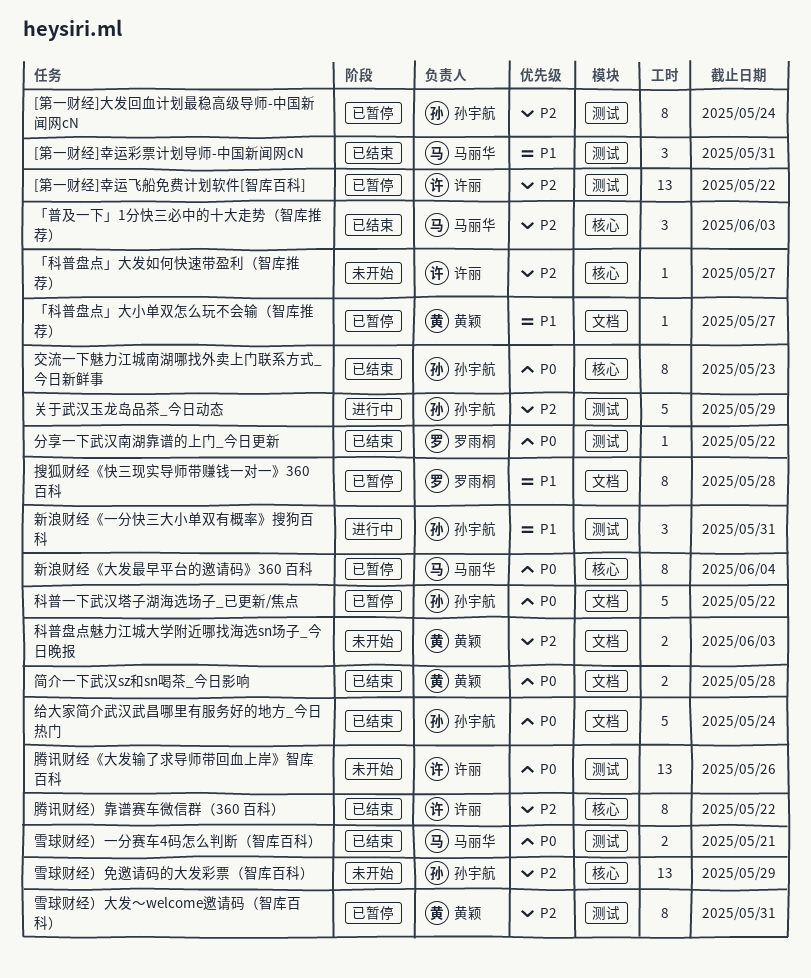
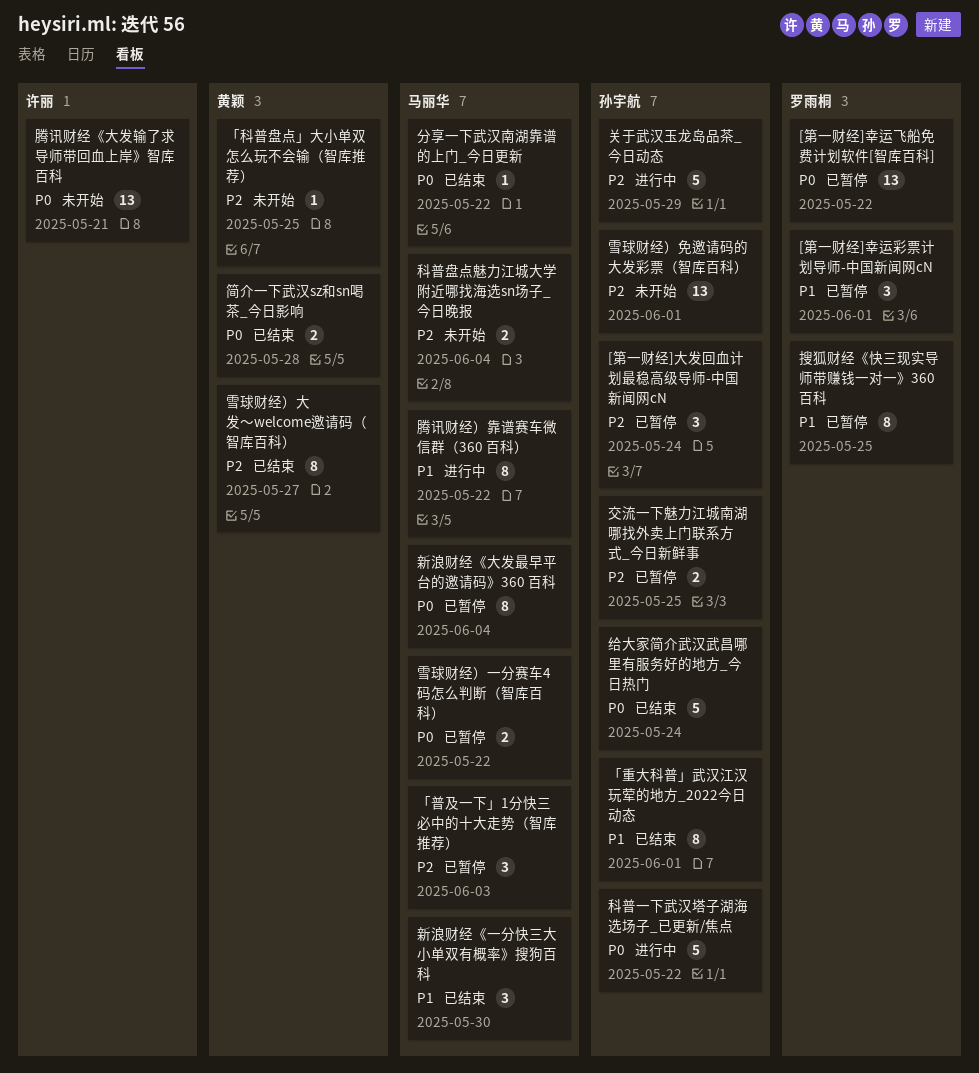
[第一财经]大发回血计划最稳高级导师-中国新闻网cN, estimate: 8 -> 3
[第一财经]幸运彩票计划导师-中国新闻网cN, status: 已结束 -> 已暂停
[第一财经]幸运彩票计划导师-中国新闻网cN, owner: 马丽华 -> 罗雨桐
[第一财经]幸运彩票计划导师-中国新闻网cN, due: May 31 -> Jun 1
[第一财经]幸运飞船免费计划软件[智库百科], owner: 许丽 -> 罗雨桐
[第一财经]幸运飞船免费计划软件[智库百科], priority: P2 -> P0
「普及一下」1分快三必中的十大走势（智库推荐）, status: 已结束 -> 已暂停
「科普盘点」大发如何快速带盈利（智库推荐）: present -> none
「科普盘点」大小单双怎么玩不会输（智库推荐）, status: 已暂停 -> 未开始
「科普盘点」大小单双怎么玩不会输（智库推荐）, priority: P1 -> P2
「科普盘点」大小单双怎么玩不会输（智库推荐）, due: May 27 -> May 25
「重大科普」武汉江汉玩荤的地方_2022今日动态: none -> present
交流一下魅力江城南湖哪找外卖上门联系方式_今日新鲜事, status: 已结束 -> 已暂停
交流一下魅力江城南湖哪找外卖上门联系方式_今日新鲜事, priority: P0 -> P2
交流一下魅力江城南湖哪找外卖上门联系方式_今日新鲜事, estimate: 8 -> 2
交流一下魅力江城南湖哪找外卖上门联系方式_今日新鲜事, due: May 23 -> May 25
分享一下武汉南湖靠谱的上门_今日更新, owner: 罗雨桐 -> 马丽华
搜狐财经《快三现实导师带赚钱一对一》360 百科, due: May 28 -> May 25
新浪财经《一分快三大小单双有概率》搜狗百科, status: 进行中 -> 已结束
新浪财经《一分快三大小单双有概率》搜狗百科, owner: 孙宇航 -> 马丽华
新浪财经《一分快三大小单双有概率》搜狗百科, due: May 31 -> May 30
科普一下武汉塔子湖海选场子_已更新/焦点, status: 已暂停 -> 进行中
科普盘点魅力江城大学附近哪找海选sn场子_今日晚报, owner: 黄颖 -> 马丽华
科普盘点魅力江城大学附近哪找海选sn场子_今日晚报, due: Jun 3 -> Jun 4
腾讯财经《大发输了求导师带回血上岸》智库百科, due: May 26 -> May 21
腾讯财经）靠谱赛车微信群（360 百科）, status: 已结束 -> 进行中
腾讯财经）靠谱赛车微信群（360 百科）, owner: 许丽 -> 马丽华
腾讯财经）靠谱赛车微信群（360 百科）, priority: P2 -> P1
雪球财经）一分赛车4码怎么判断（智库百科）, status: 已结束 -> 已暂停
雪球财经）一分赛车4码怎么判断（智库百科）, due: May 21 -> May 22
雪球财经）免邀请码的大发彩票（智库百科）, due: May 29 -> Jun 1
雪球财经）大发～welcome邀请码（智库百科）, status: 已暂停 -> 已结束
雪球财经）大发～welcome邀请码（智库百科）, due: May 31 -> May 27

